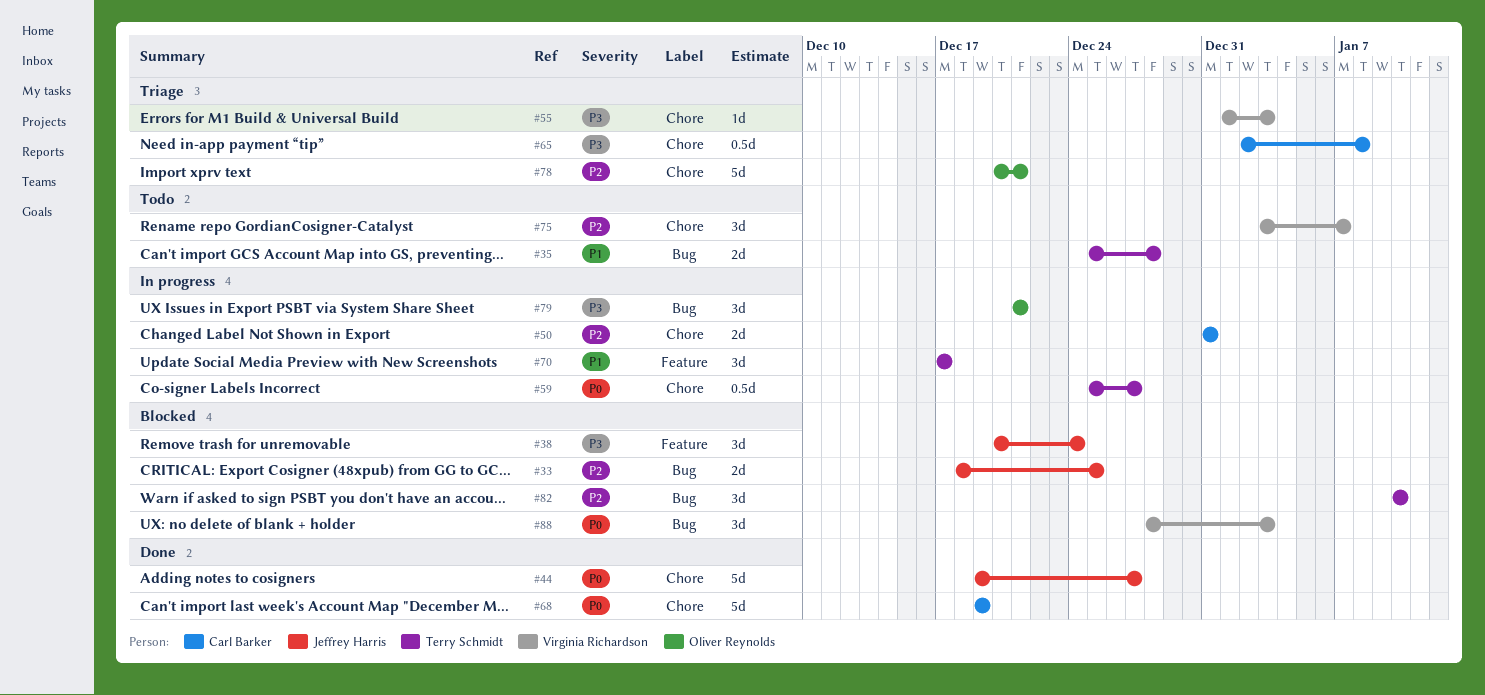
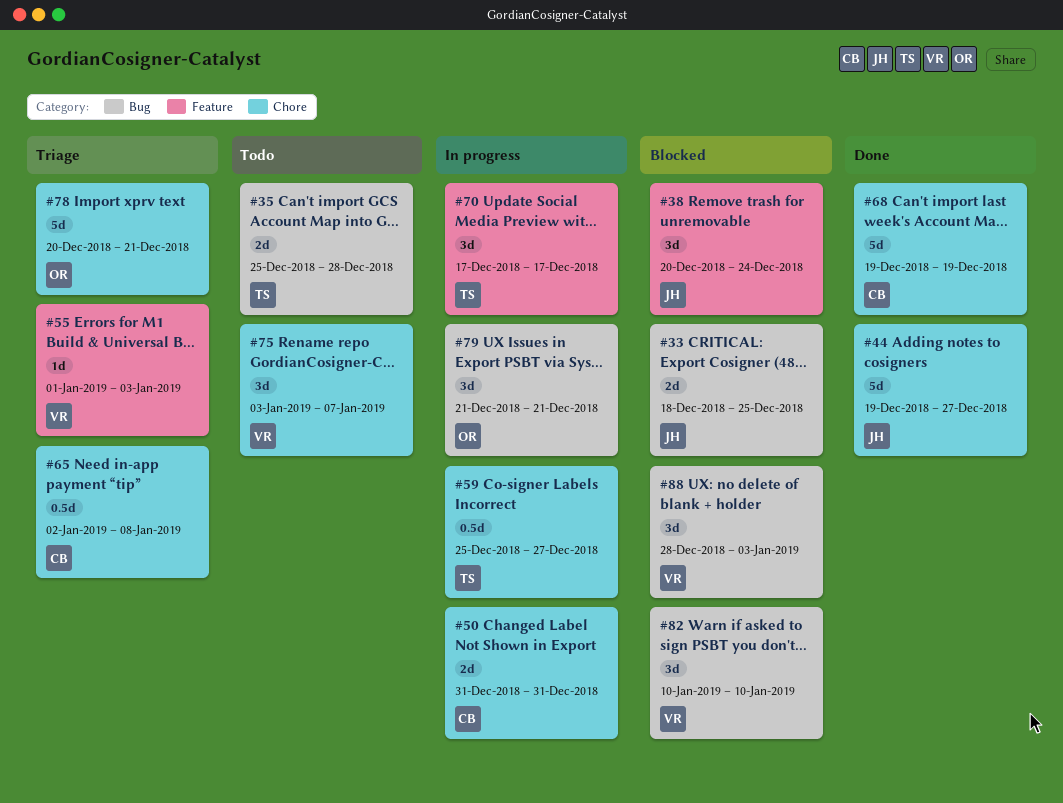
#55, label: Chore -> Feature
#82, owner: Terry Schmidt -> Virginia Richardson

